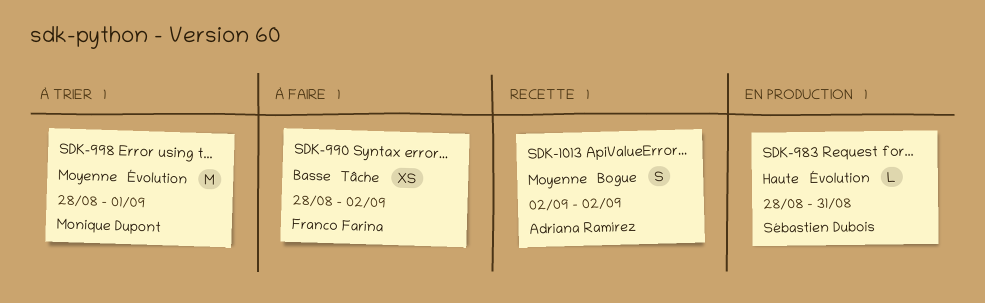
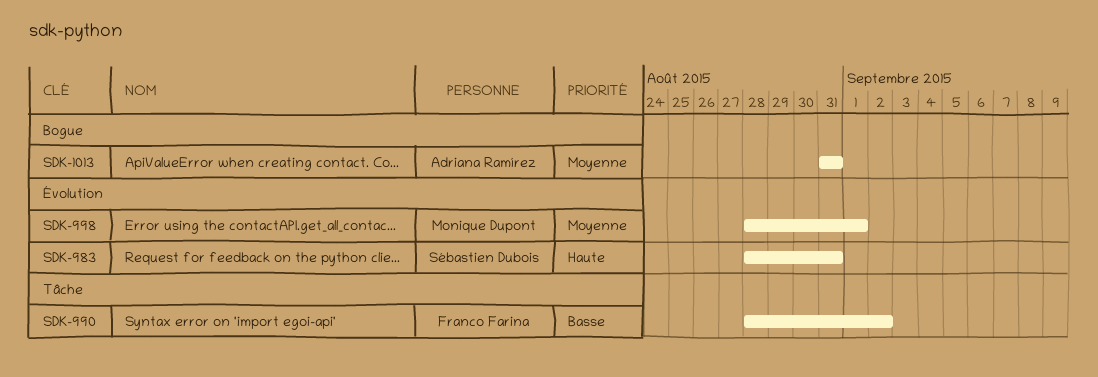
SDK-1013, start: Sep 2 -> Aug 31
SDK-1013, due: Sep 2 -> Aug 31

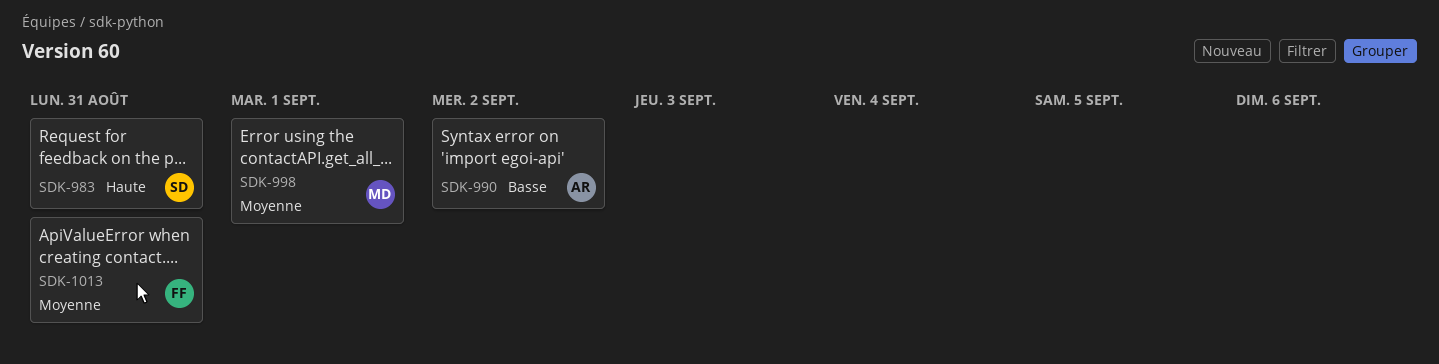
SDK-990, owner: Franco Farina -> Adriana Ramírez
SDK-1013, owner: Adriana Ramírez -> Franco Farina

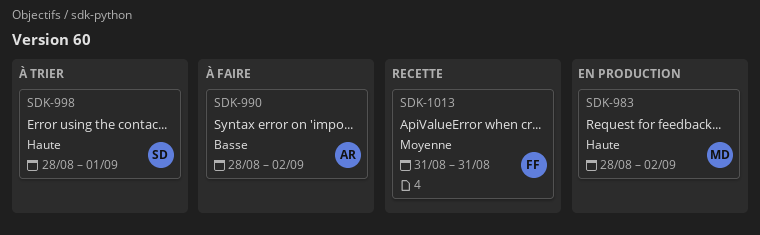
SDK-983, owner: SD -> MD
SDK-983, due: Aug 31 -> Sep 2
SDK-998, owner: MD -> SD
SDK-998, priority: Moyenne -> Haute

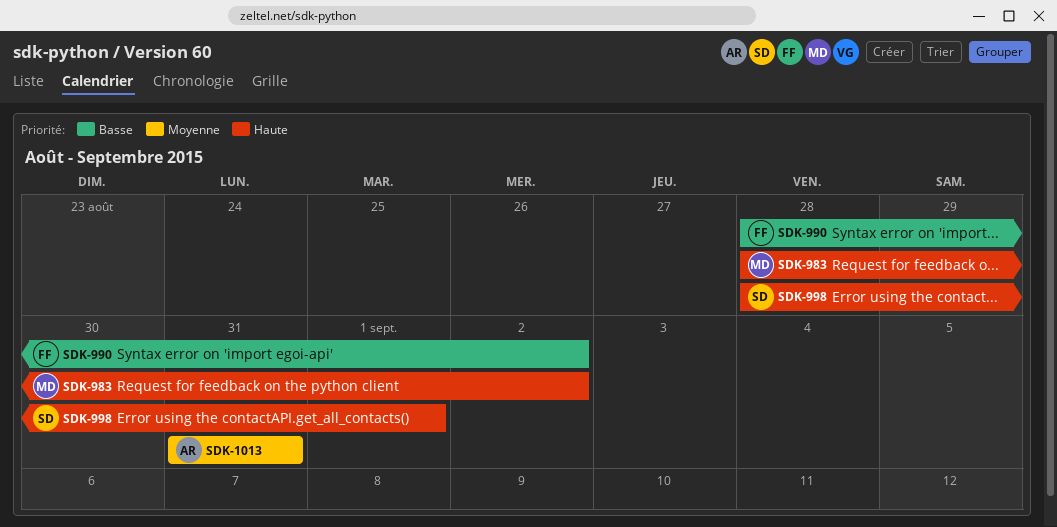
SDK-990, owner: AR -> FF
SDK-1013, owner: FF -> AR

